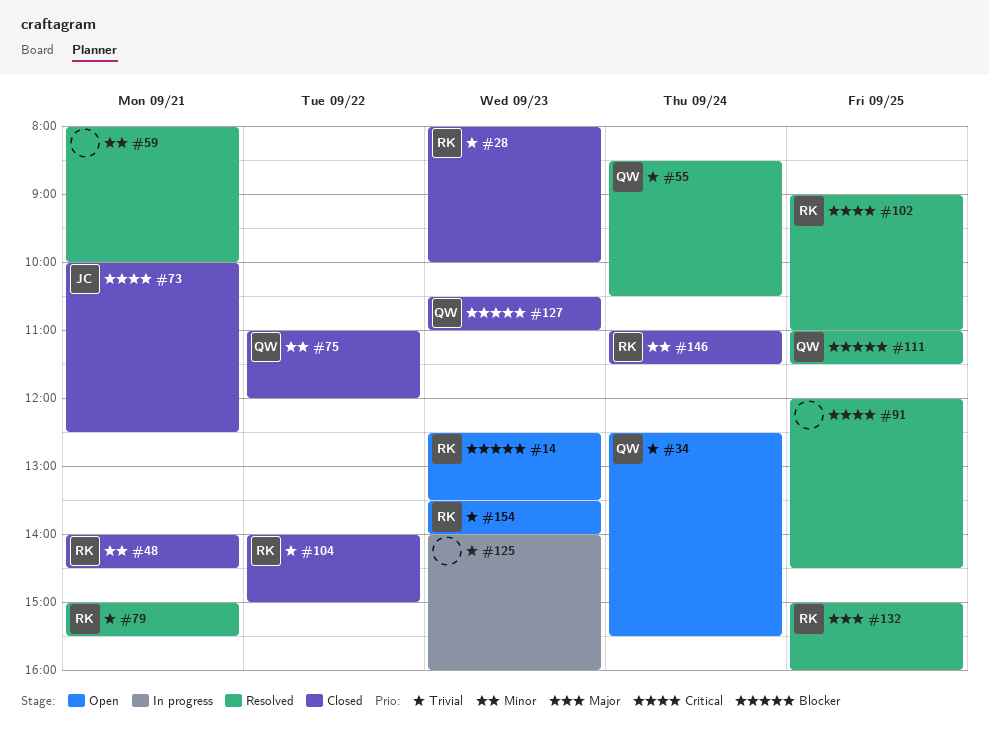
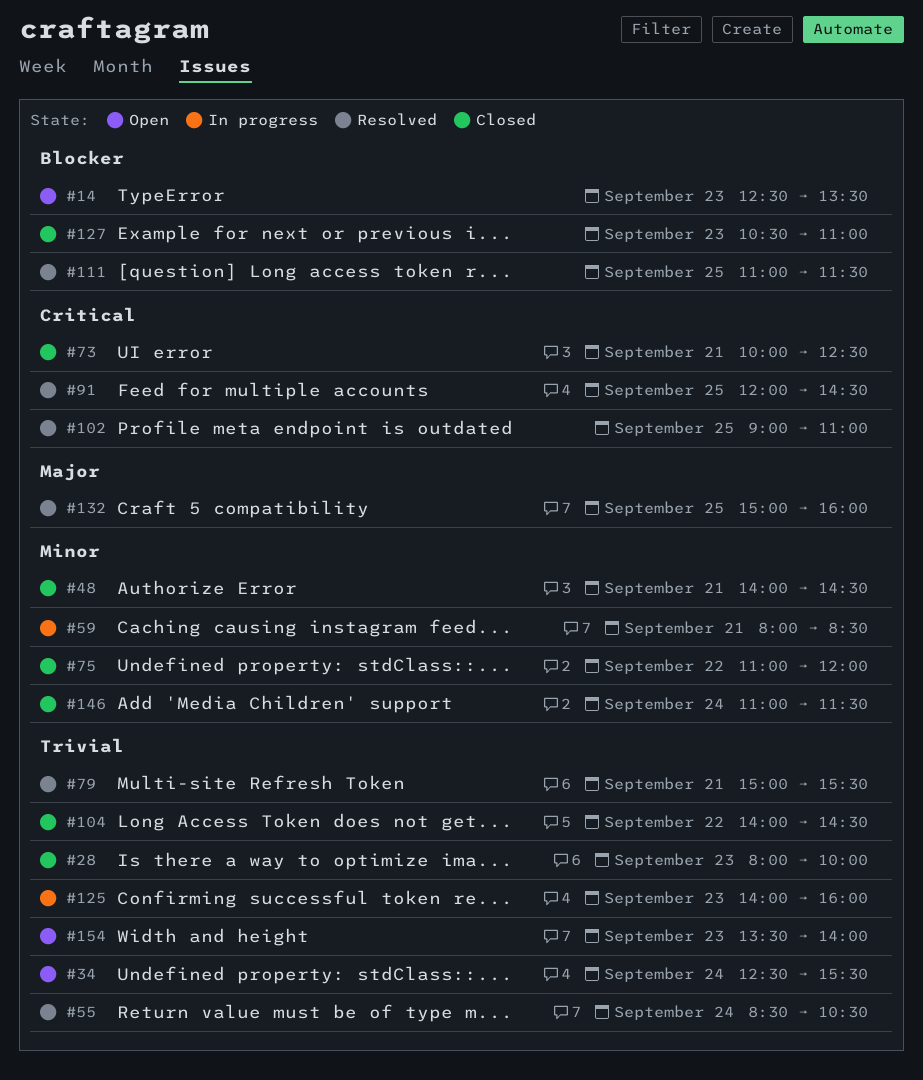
#59, status: Resolved -> In progress
#59, ends: 10:00 -> 08:30
#104, ends: 15:00 -> 14:30

